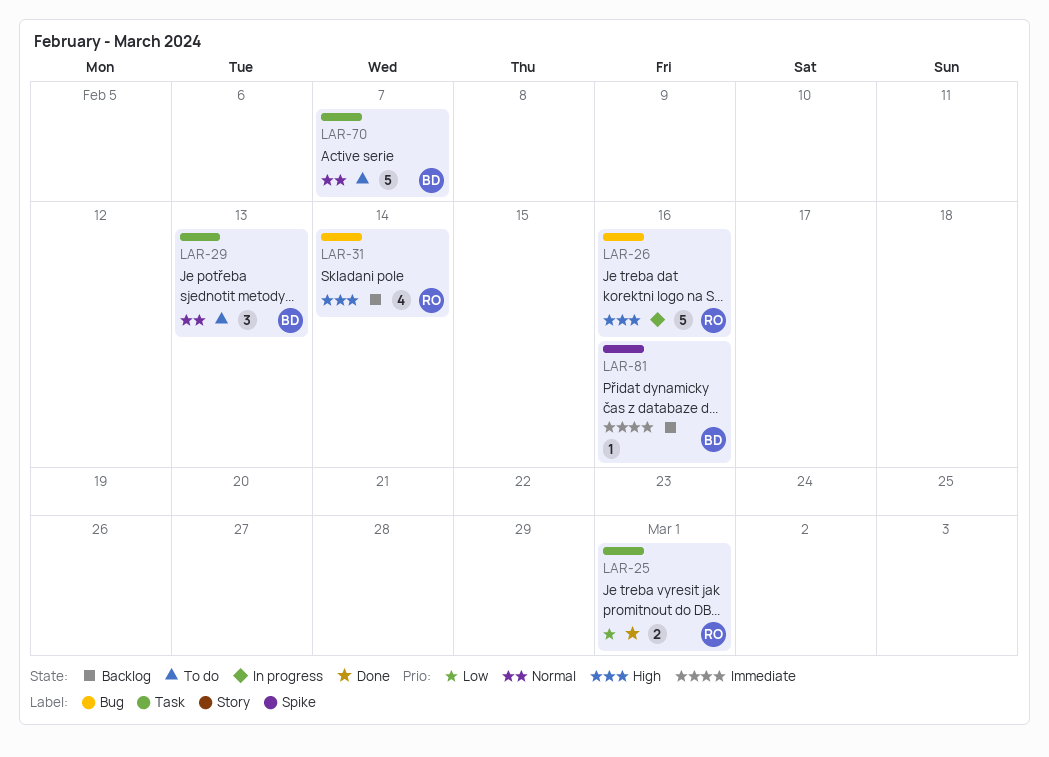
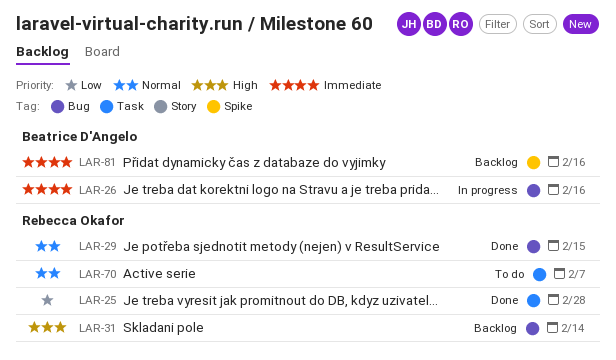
LAR-25, due: Mar 1 -> Feb 28
LAR-26, owner: Rebecca Okafor -> Beatrice D'Angelo
LAR-26, priority: High -> Immediate
LAR-29, status: To do -> Done
LAR-29, owner: Beatrice D'Angelo -> Rebecca Okafor
LAR-29, label: Task -> Bug
LAR-29, due: Feb 13 -> Feb 15
LAR-70, owner: Beatrice D'Angelo -> Rebecca Okafor

